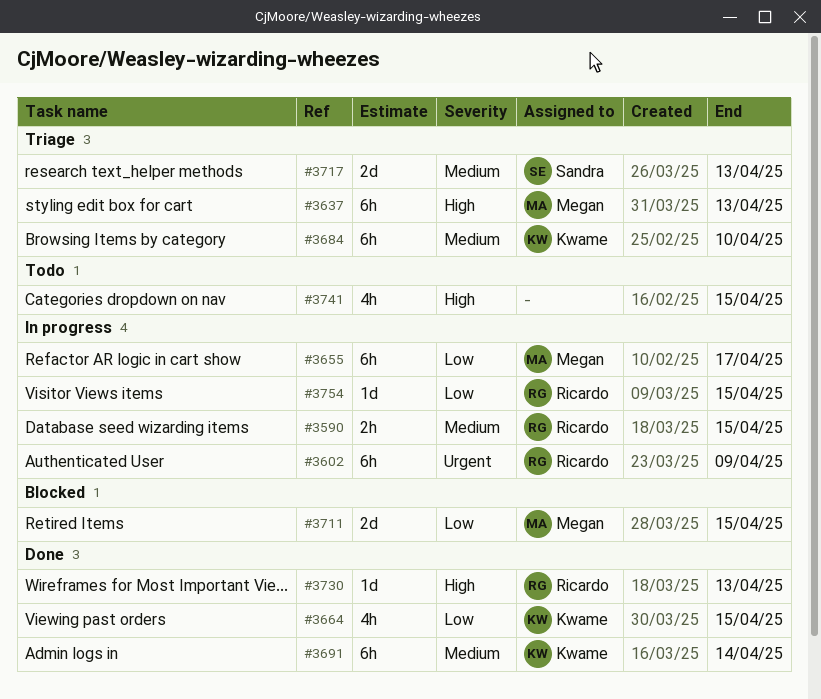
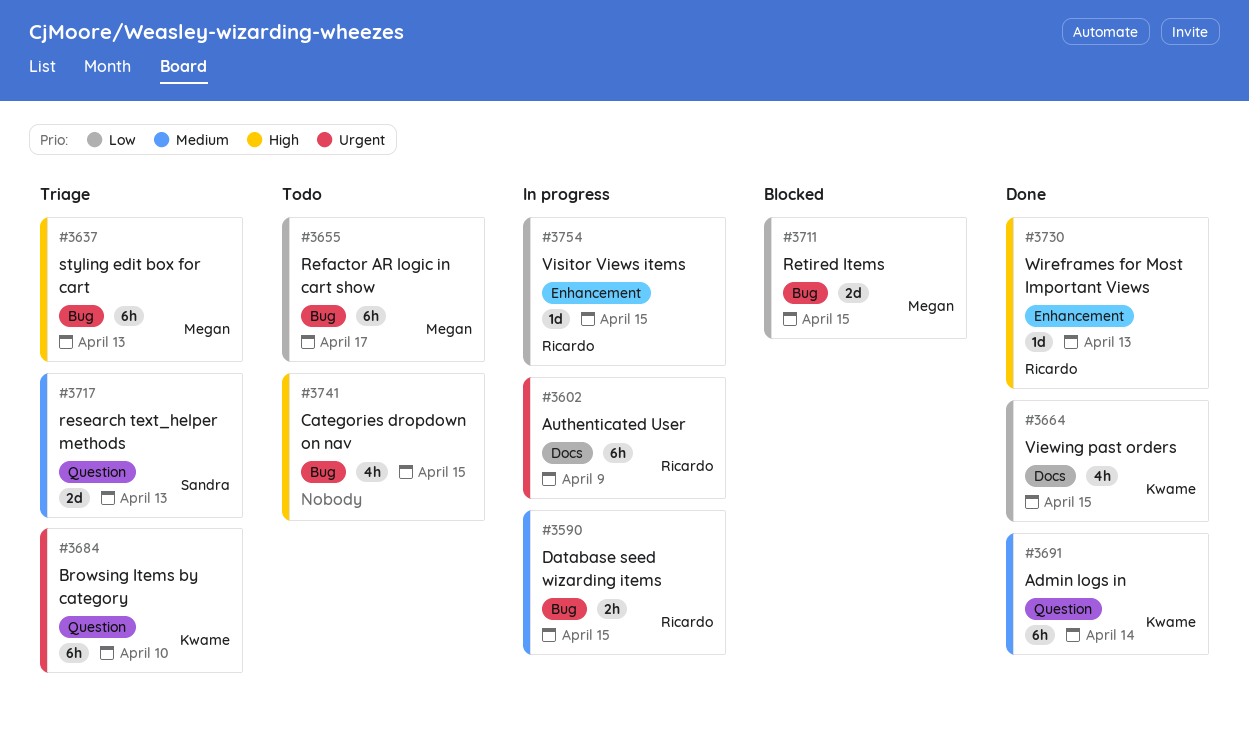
#3655, status: In progress -> Todo
#3684, priority: Medium -> Urgent

